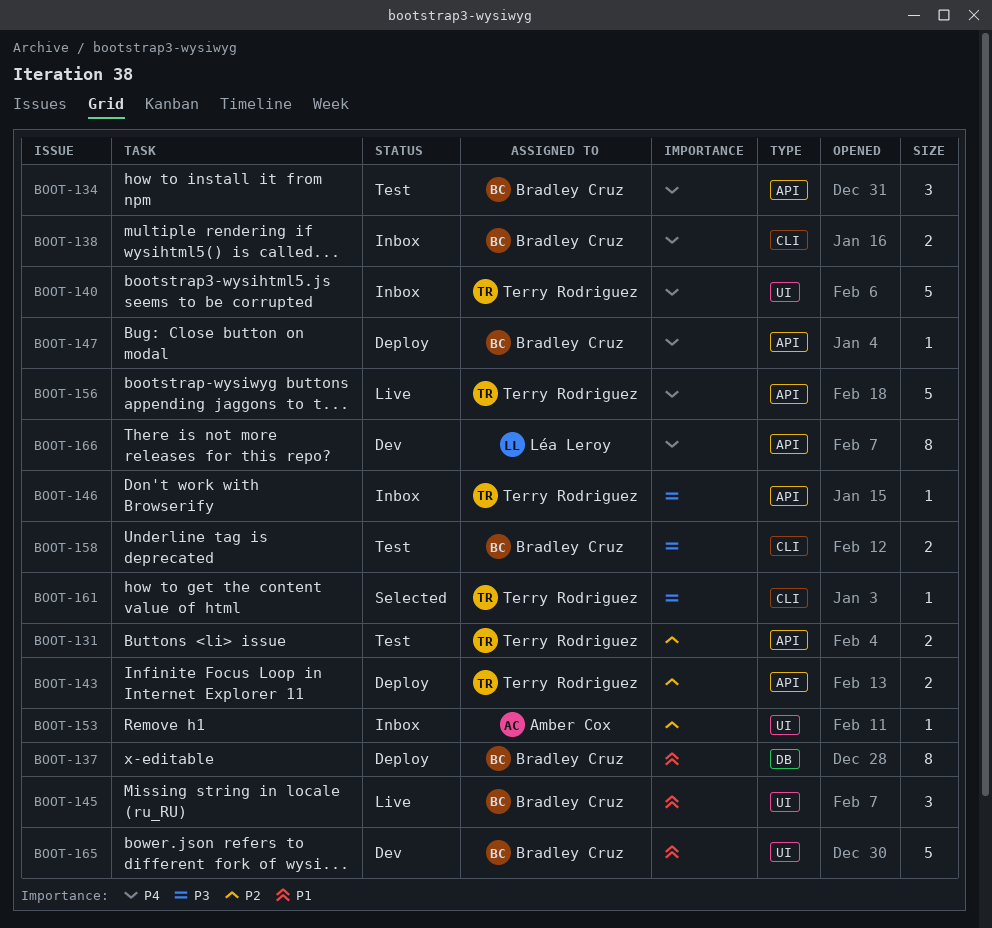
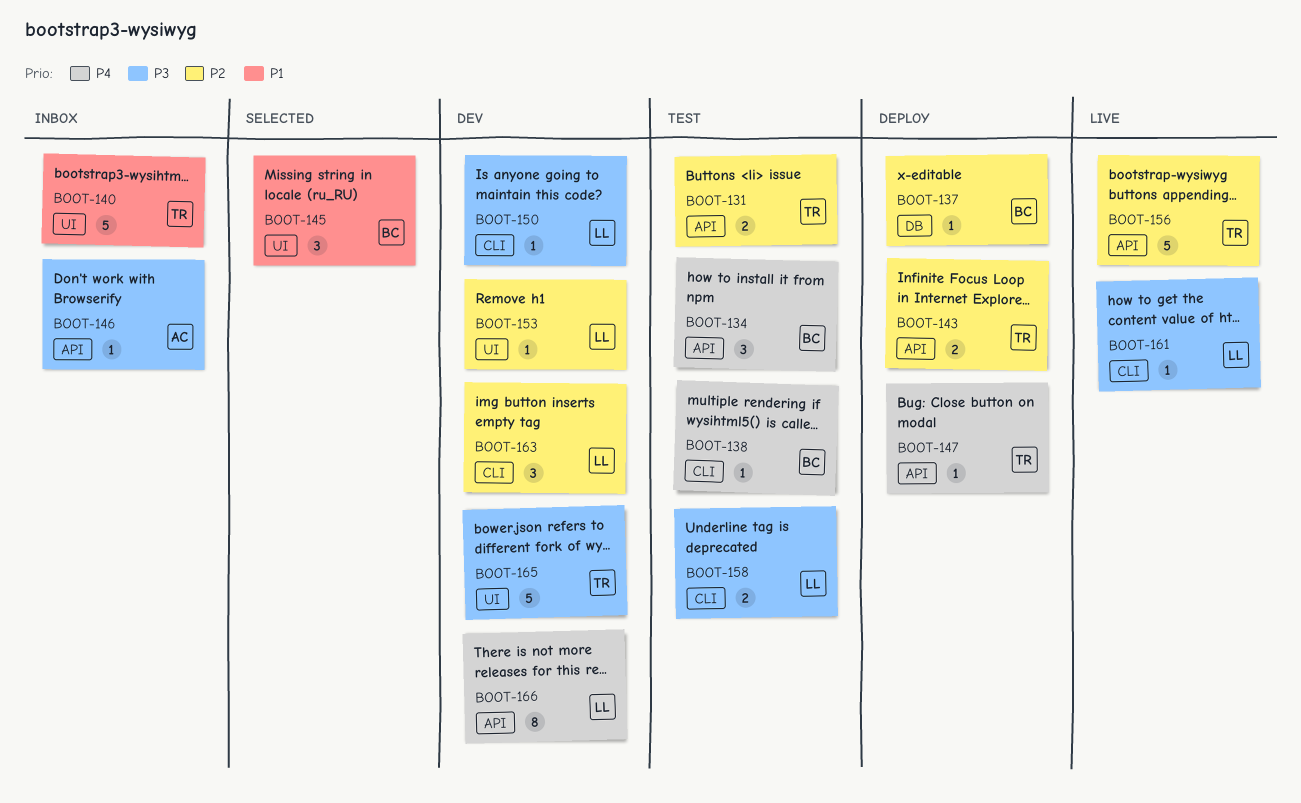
BOOT-137, priority: P1 -> P2
BOOT-137, estimate: 8 -> 1
BOOT-138, status: Inbox -> Test
BOOT-138, estimate: 2 -> 1
BOOT-140, priority: P4 -> P1
BOOT-145, status: Live -> Selected
BOOT-146, owner: Terry Rodriguez -> Amber Cox
BOOT-147, owner: Bradley Cruz -> Terry Rodriguez
BOOT-150: none -> present
BOOT-153, status: Inbox -> Dev
BOOT-153, owner: Amber Cox -> Léa Leroy
BOOT-156, priority: P4 -> P2
BOOT-158, owner: Bradley Cruz -> Léa Leroy
BOOT-161, status: Selected -> Live
BOOT-161, owner: Terry Rodriguez -> Léa Leroy
BOOT-163: none -> present
BOOT-165, owner: Bradley Cruz -> Terry Rodriguez
BOOT-165, priority: P1 -> P3

